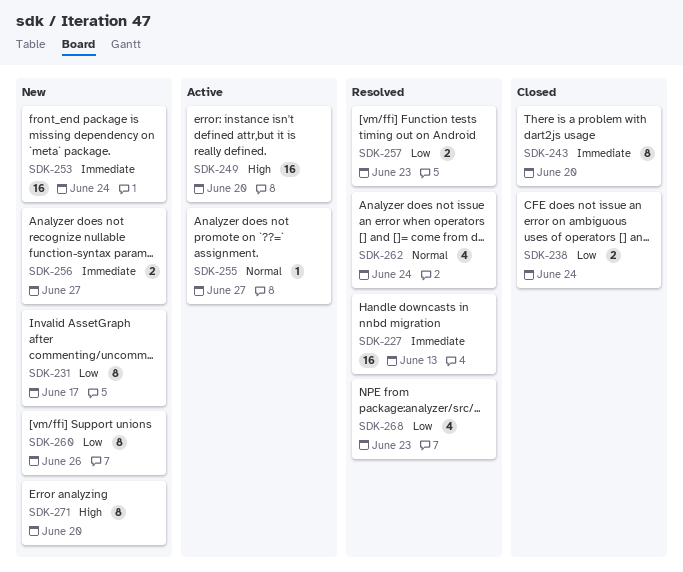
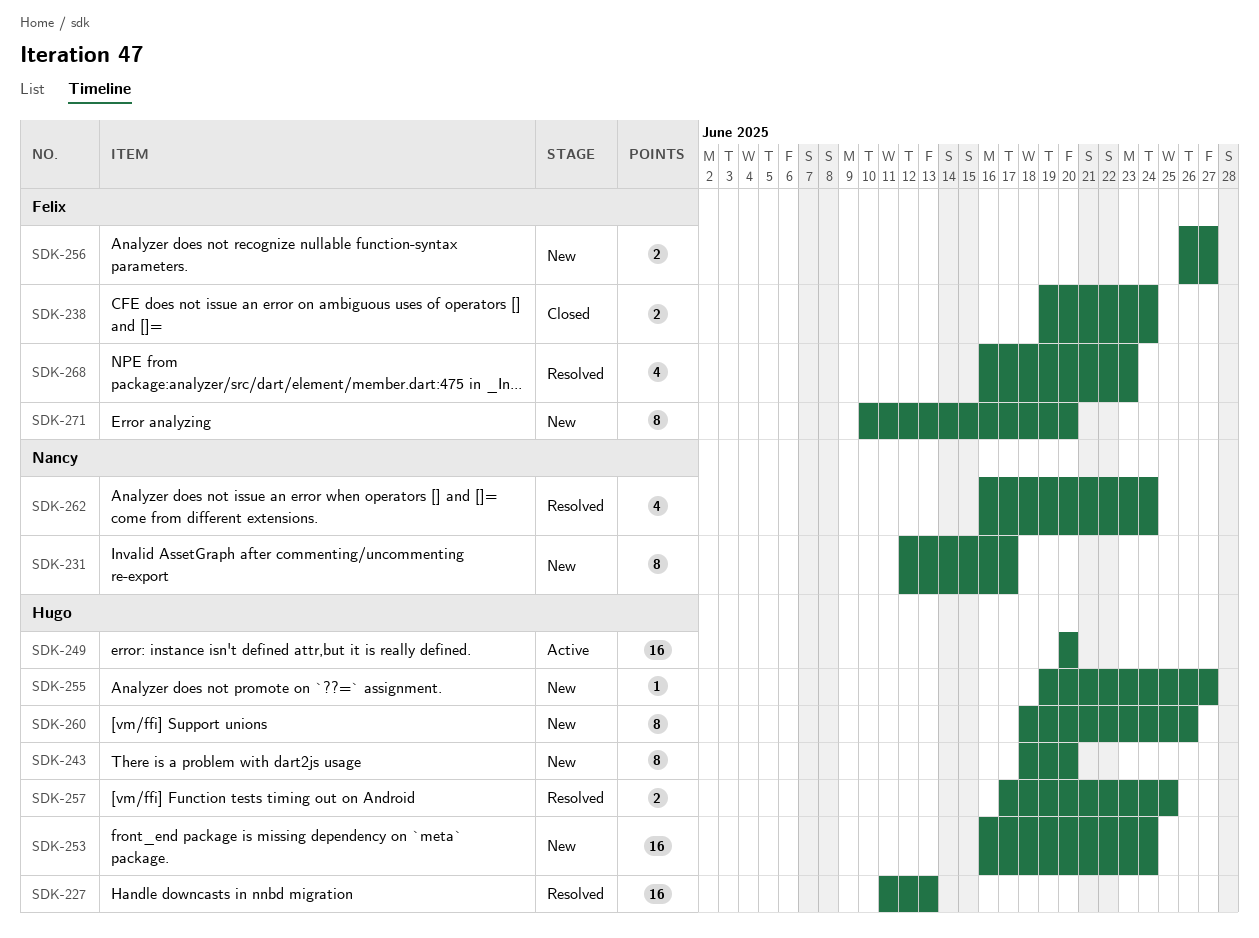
SDK-243, status: Closed -> New
SDK-255, status: Active -> New
SDK-257, due: Jun 23 -> Jun 25

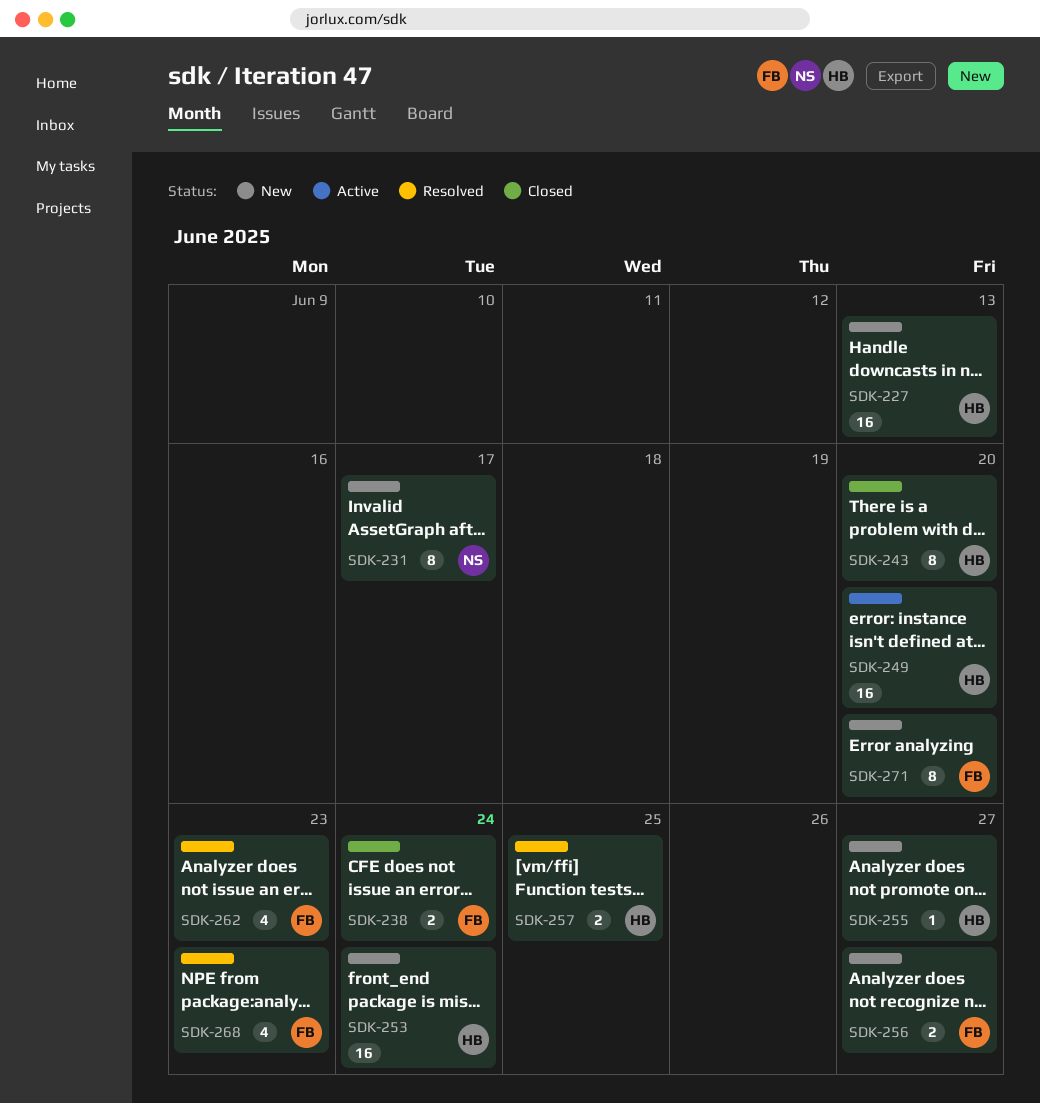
SDK-227, status: Resolved -> New
SDK-243, status: New -> Closed
SDK-260: present -> none
SDK-262, owner: Nancy -> Felix
SDK-262, due: Jun 24 -> Jun 23

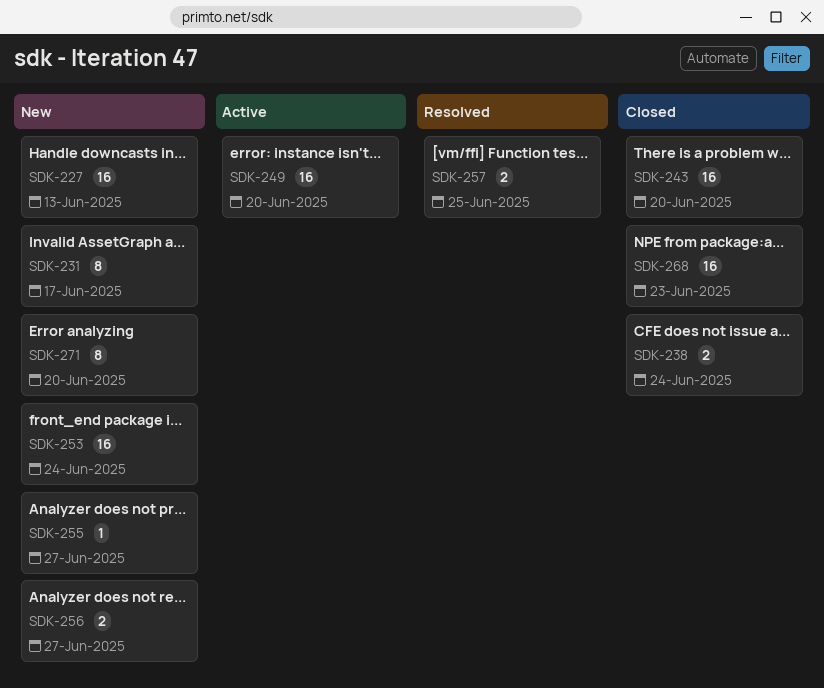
SDK-243, estimate: 8 -> 16
SDK-262: present -> none
SDK-268, status: Resolved -> Closed
SDK-268, estimate: 4 -> 16

